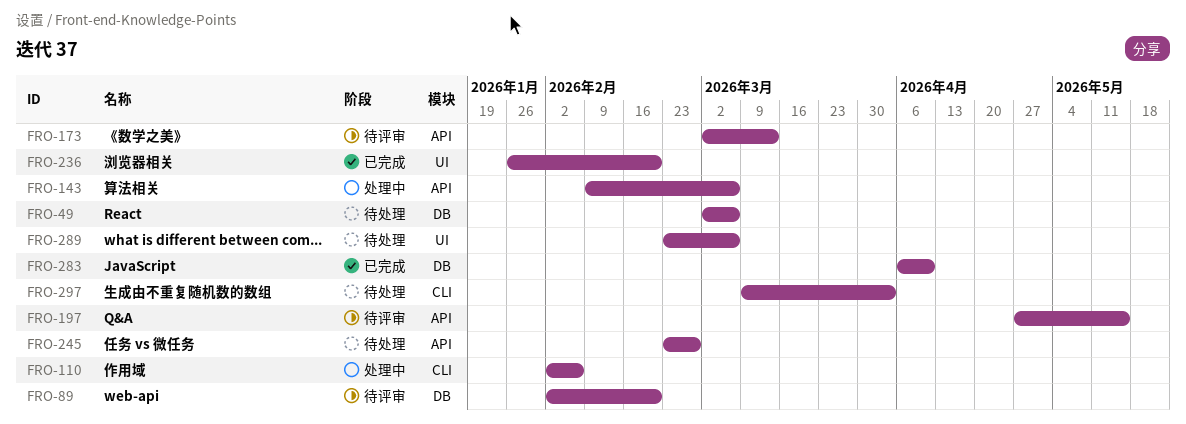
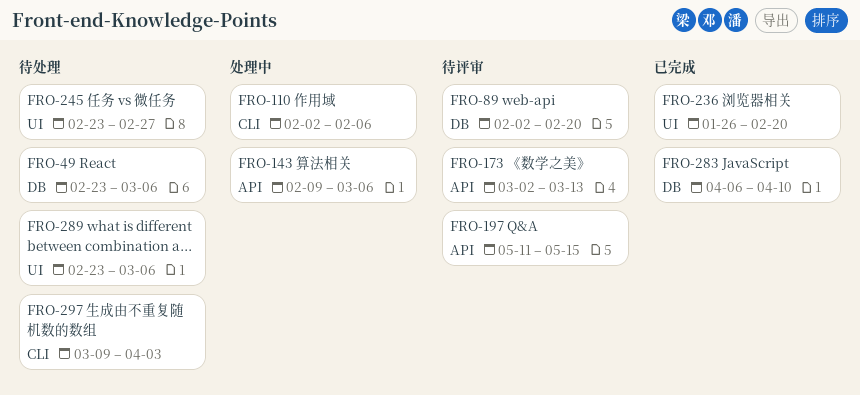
FRO-49, start: Mar 2 -> Feb 23
FRO-197, start: Apr 27 -> May 11
FRO-245, label: API -> UI

